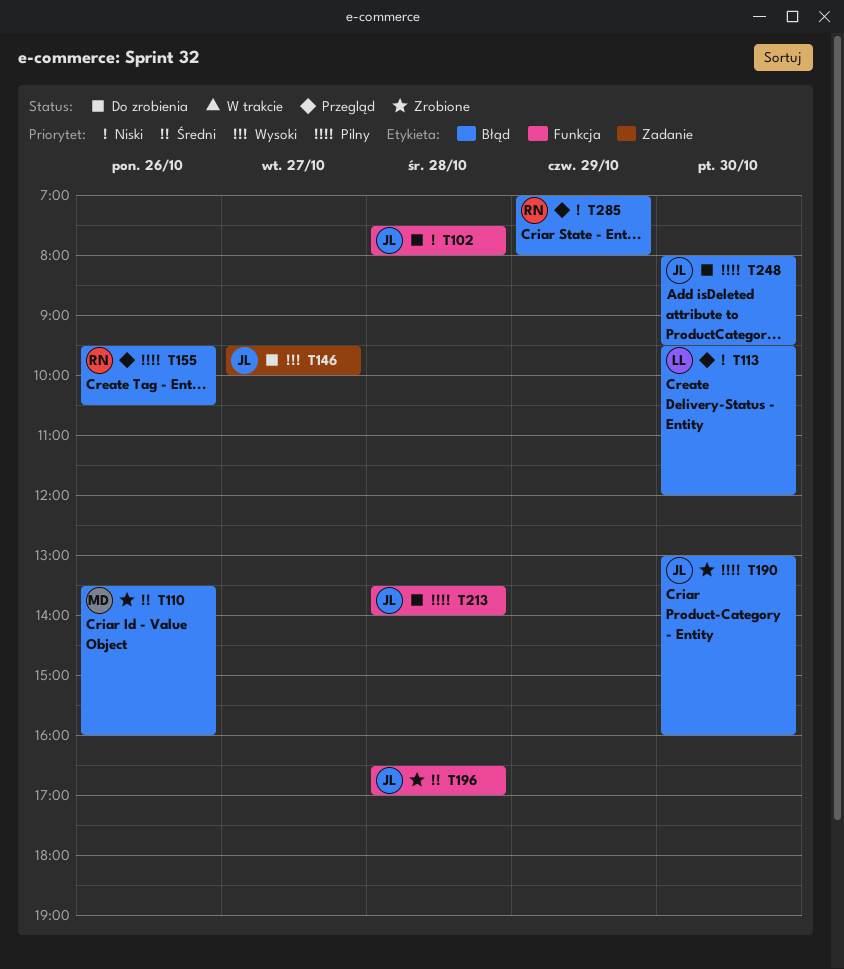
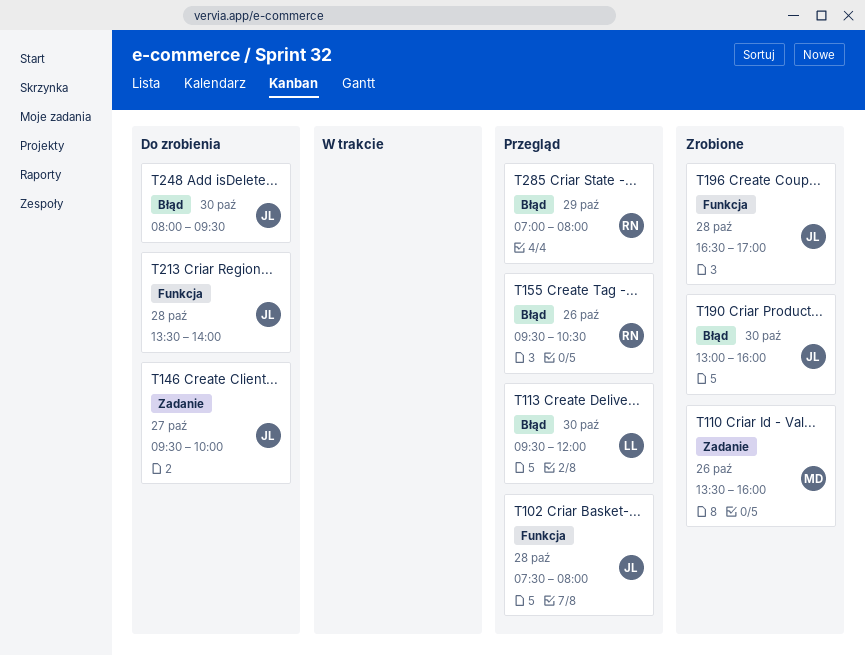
T102, status: Do zrobienia -> Przegląd
T110, label: Błąd -> Zadanie

